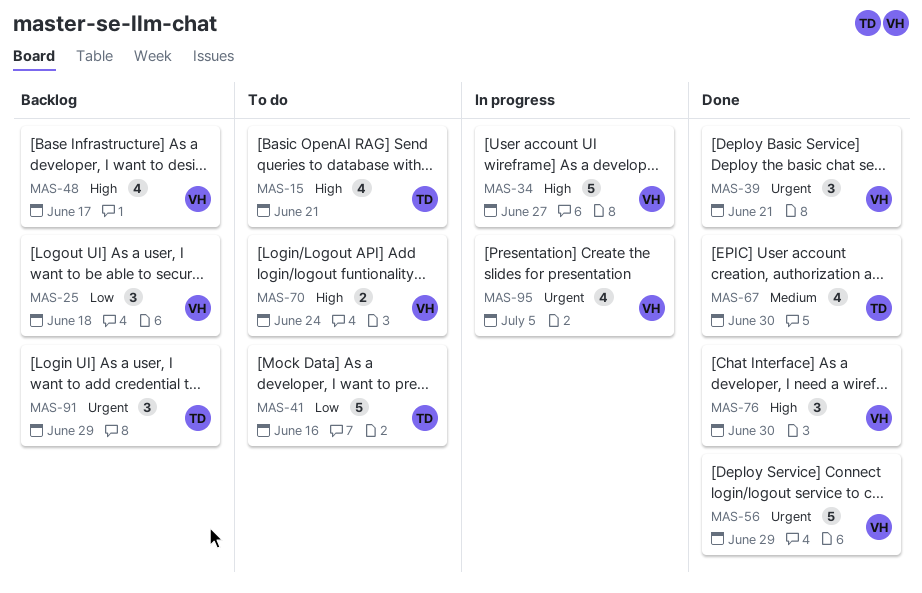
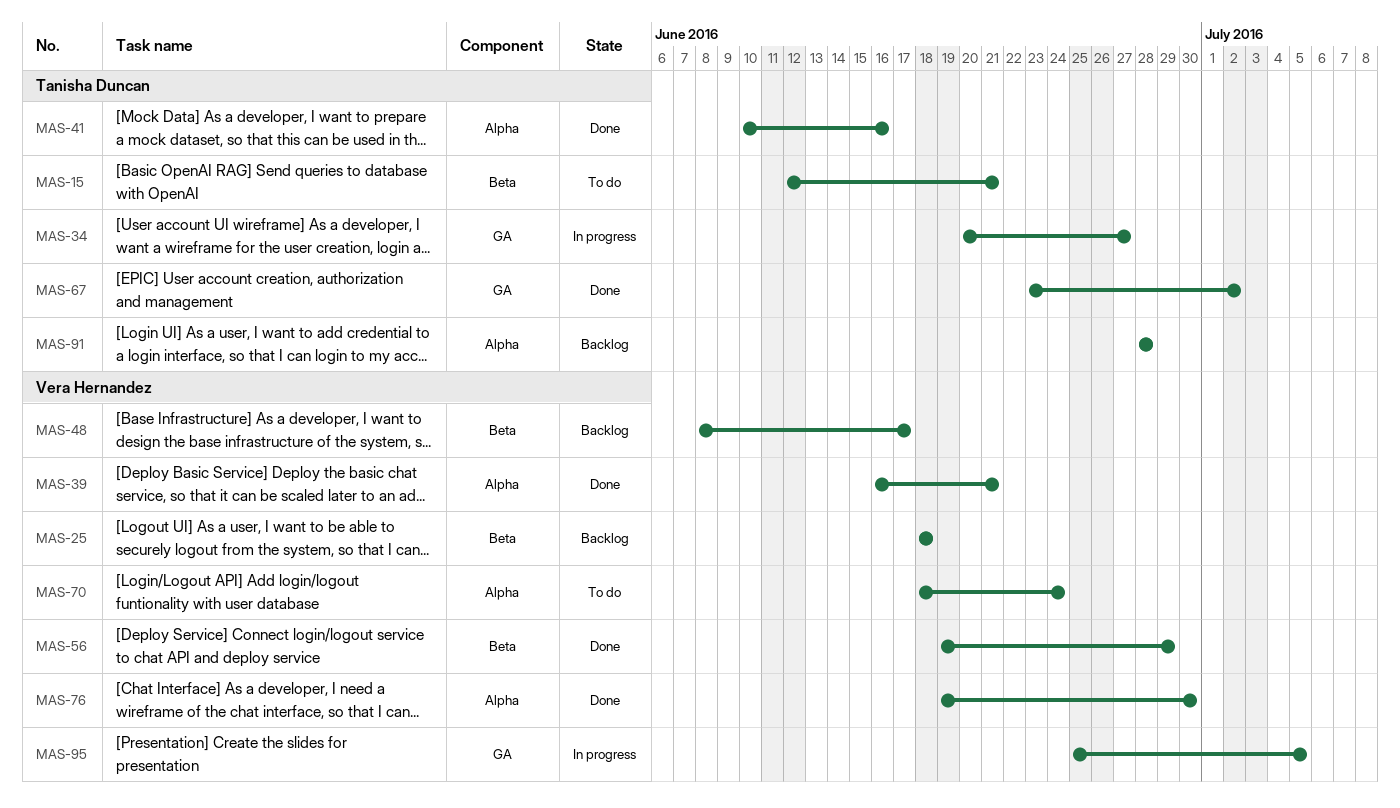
MAS-34, owner: Vera Hernandez -> Tanisha Duncan
MAS-41, status: To do -> Done
MAS-67, due: Jun 30 -> Jul 2
MAS-91, due: Jun 29 -> Jun 28

